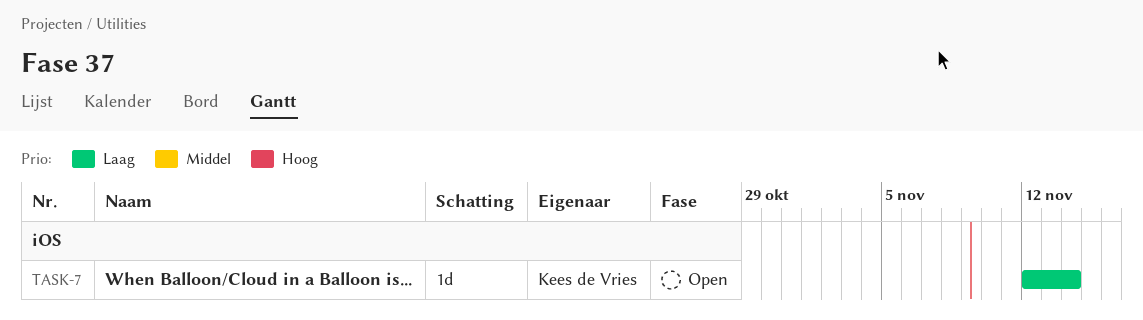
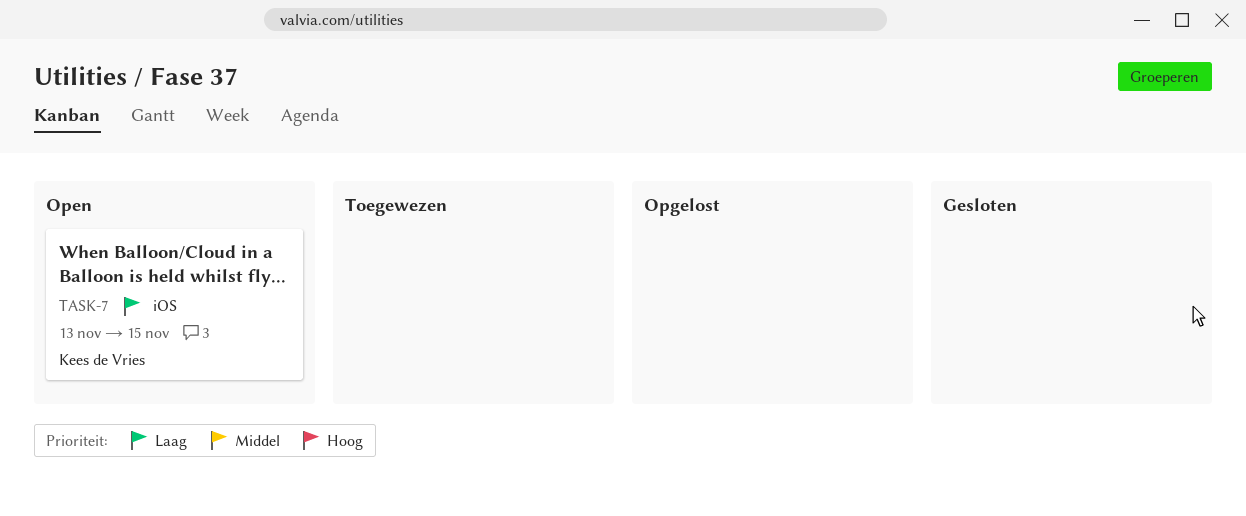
TASK-7, start: Nov 12 -> Nov 13
TASK-7, due: Nov 14 -> Nov 15

